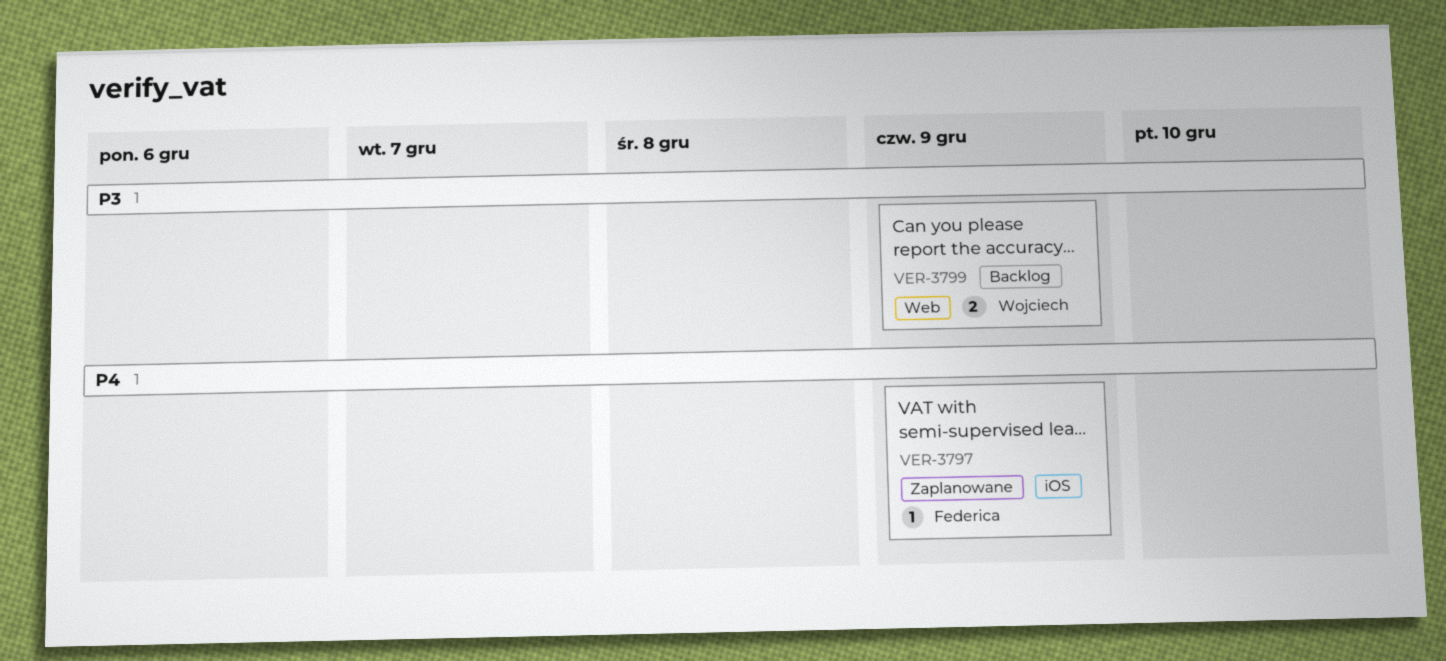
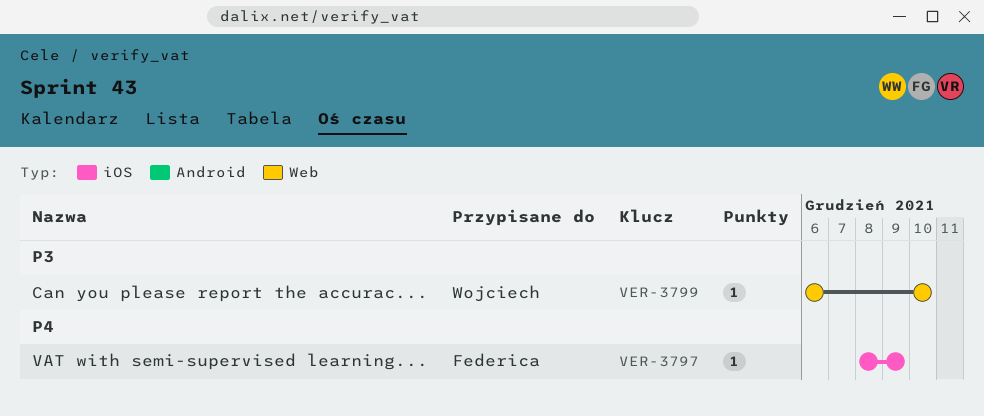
VER-3799, estimate: 2 -> 1
VER-3799, due: Dec 9 -> Dec 10

